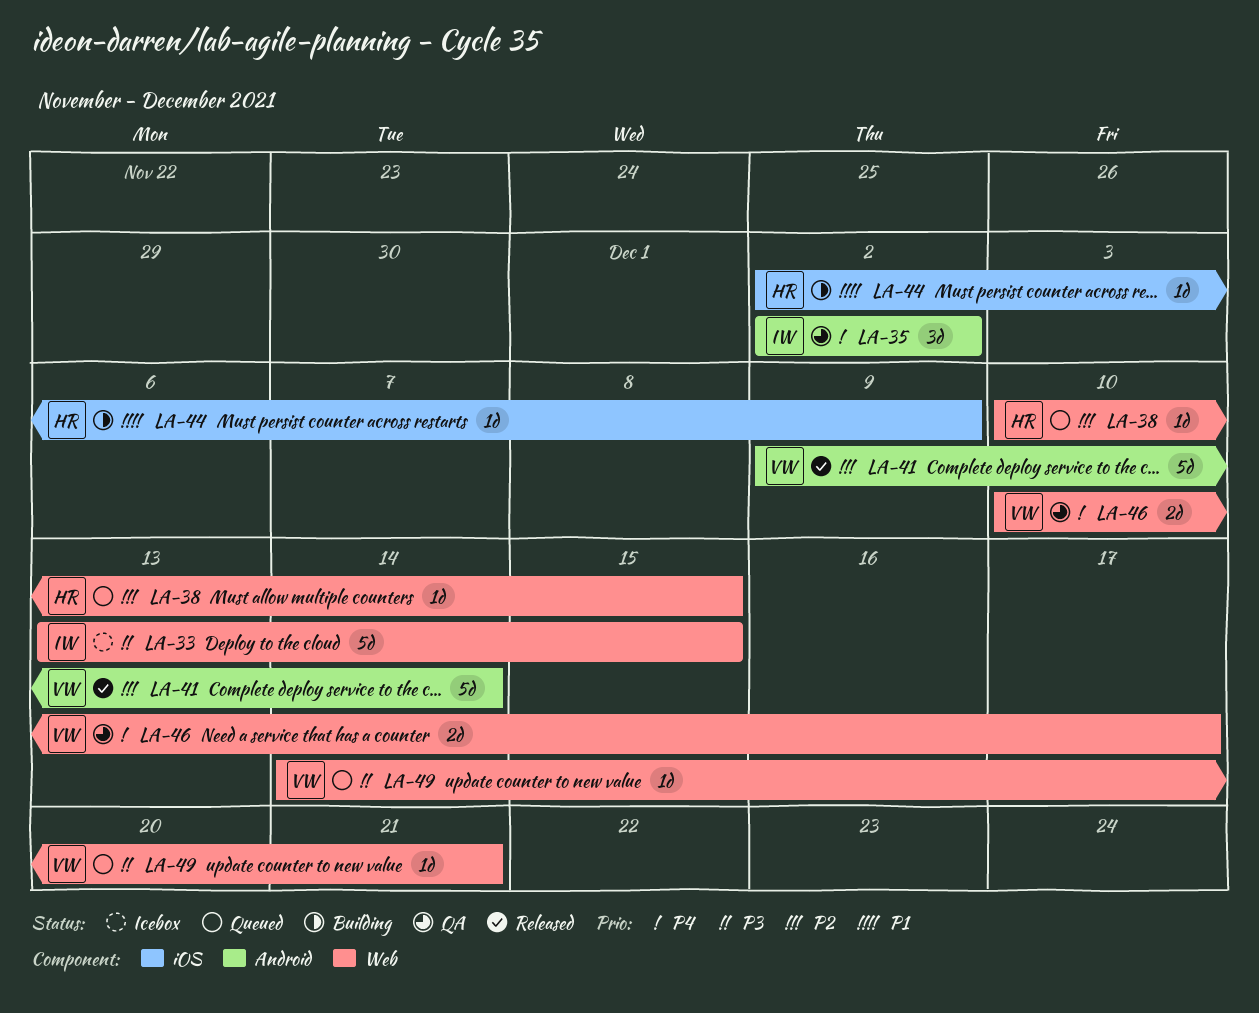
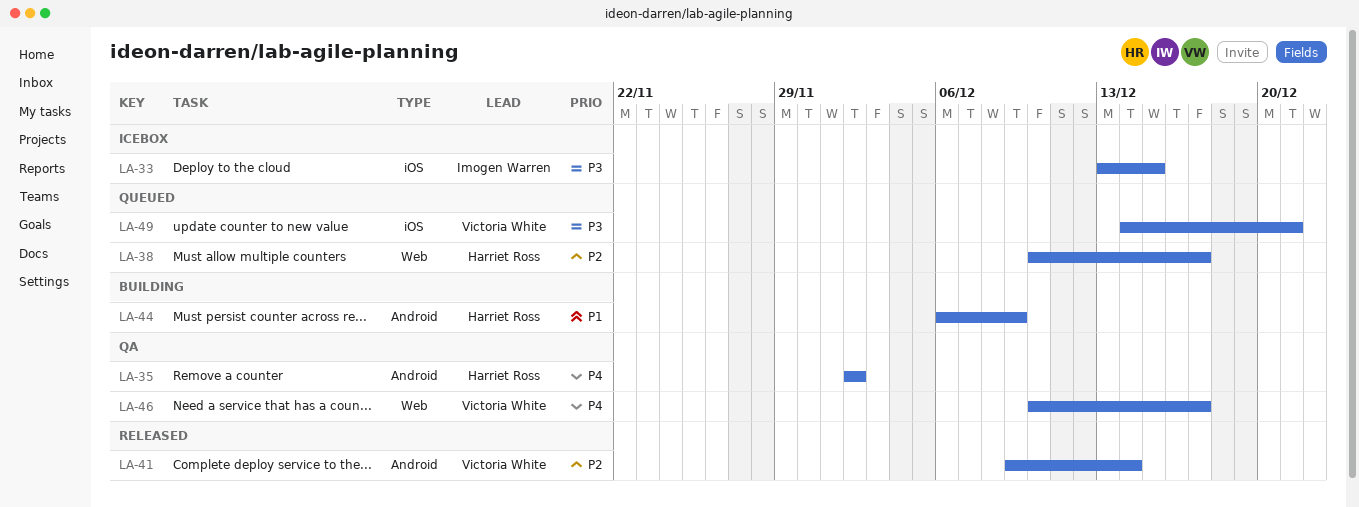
LA-33, label: Web -> iOS
LA-35, owner: Imogen Warren -> Harriet Ross
LA-38, due: Dec 15 -> Dec 17
LA-44, label: iOS -> Android
LA-44, start: Dec 2 -> Dec 6
LA-49, label: Web -> iOS

